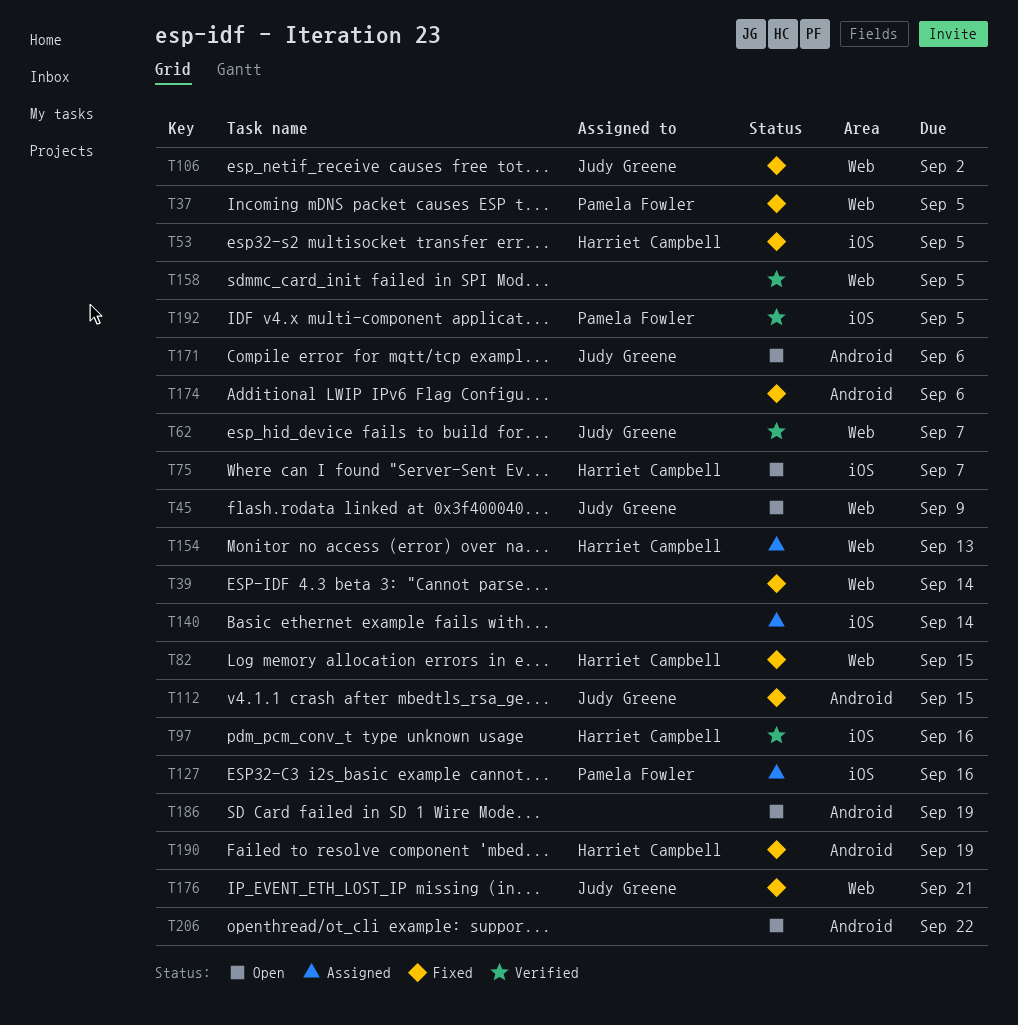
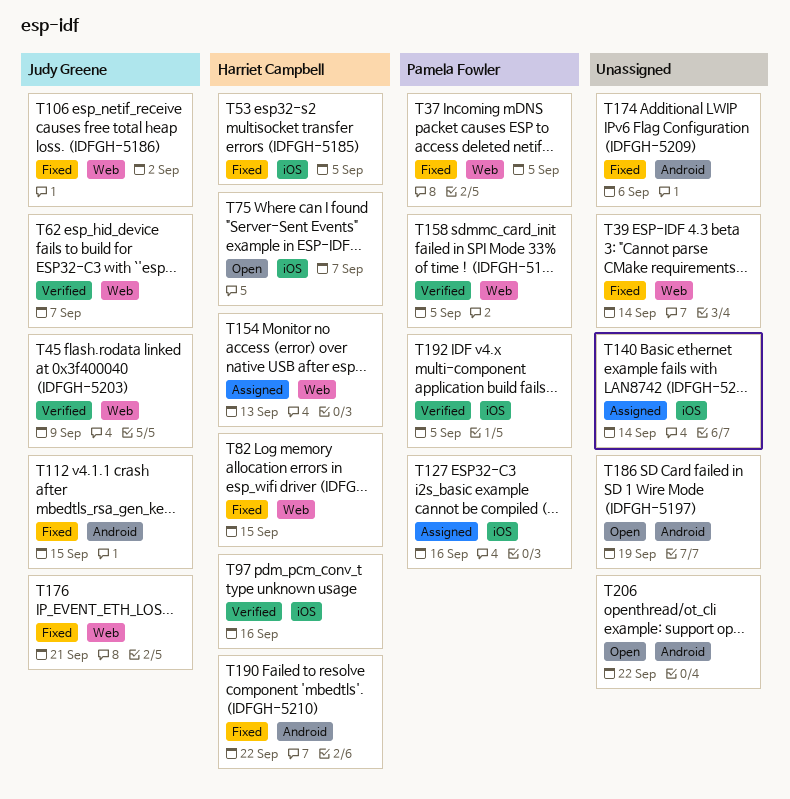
T45, status: Open -> Verified
T158, owner: none -> Pamela Fowler
T171: present -> none
T190, due: Sep 19 -> Sep 22

